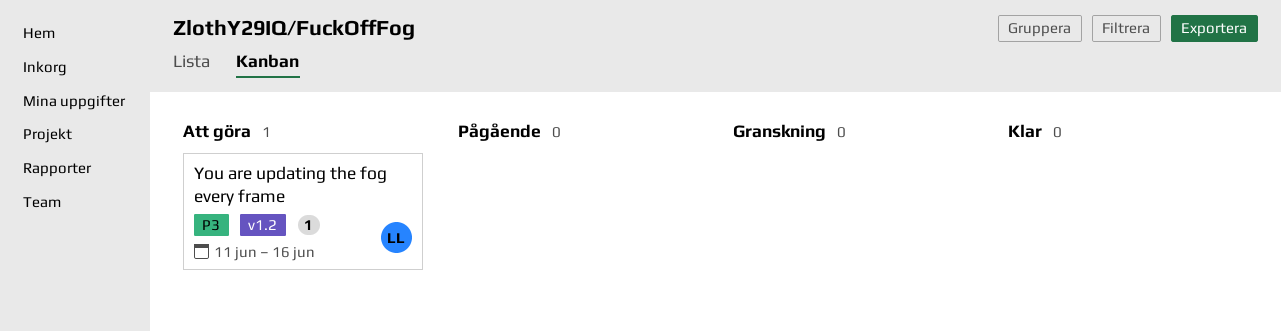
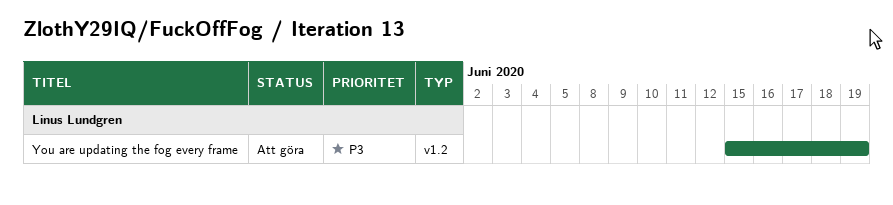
You are updating the fog every frame, start: Jun 11 -> Jun 15
You are updating the fog every frame, due: Jun 16 -> Jun 19

